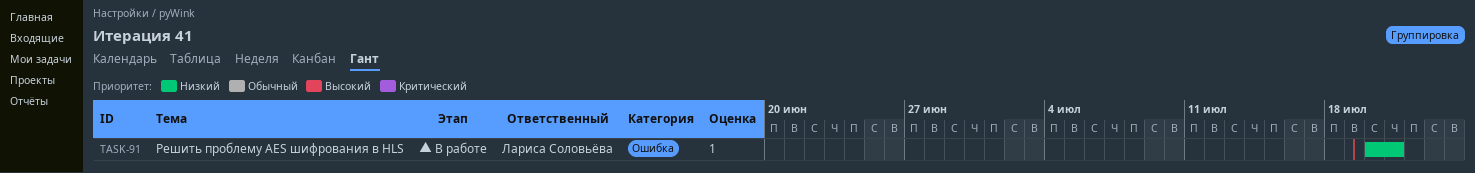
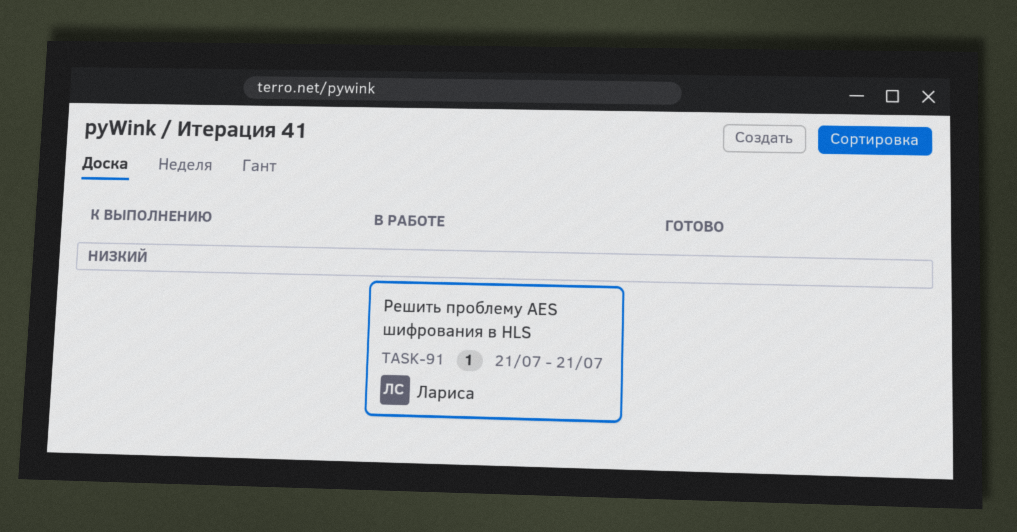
TASK-91, start: Jul 20 -> Jul 21

